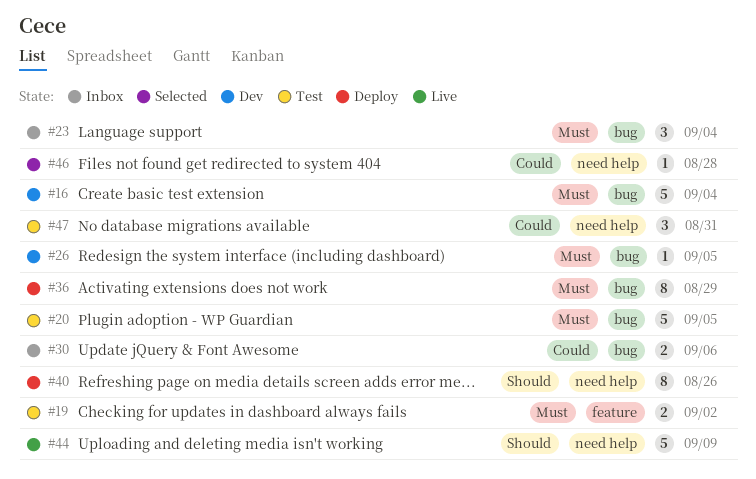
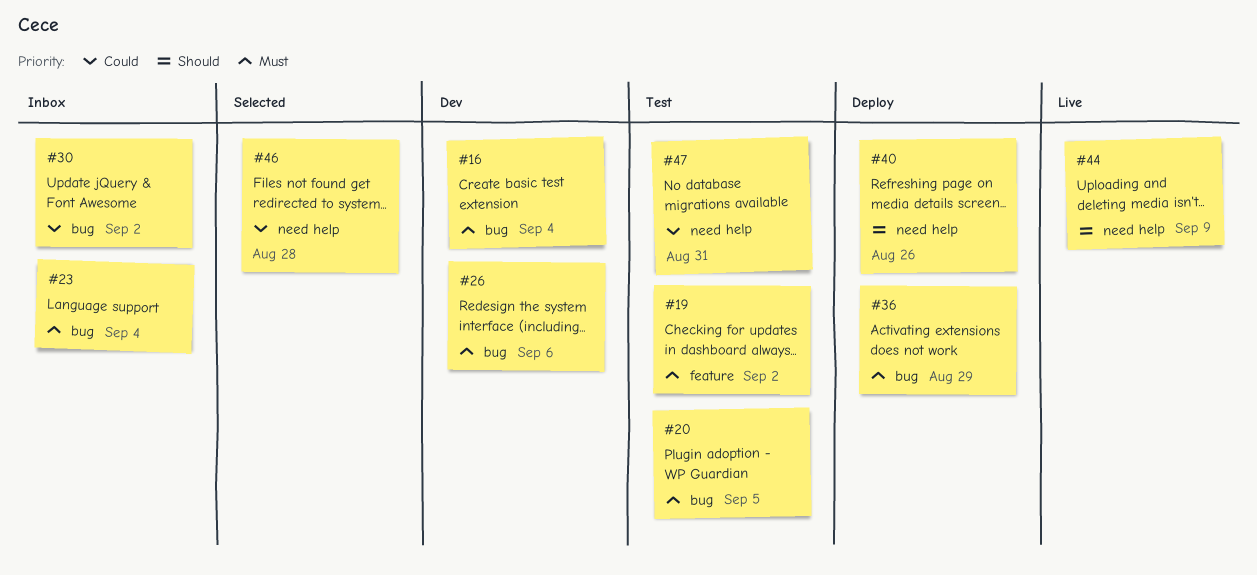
#26, due: Sep 5 -> Sep 6
#30, due: Sep 6 -> Sep 2

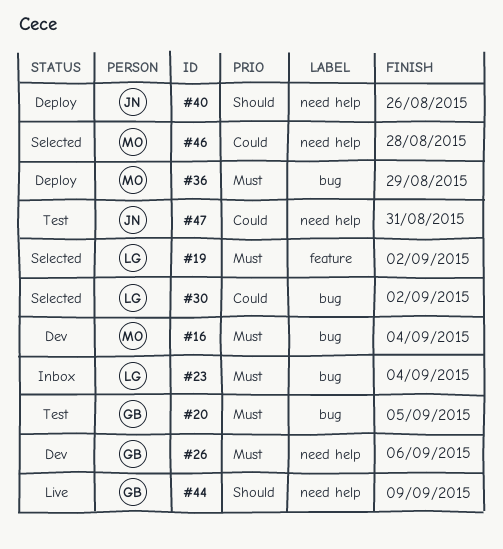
#19, status: Test -> Selected
#26, label: bug -> need help
#30, status: Inbox -> Selected

